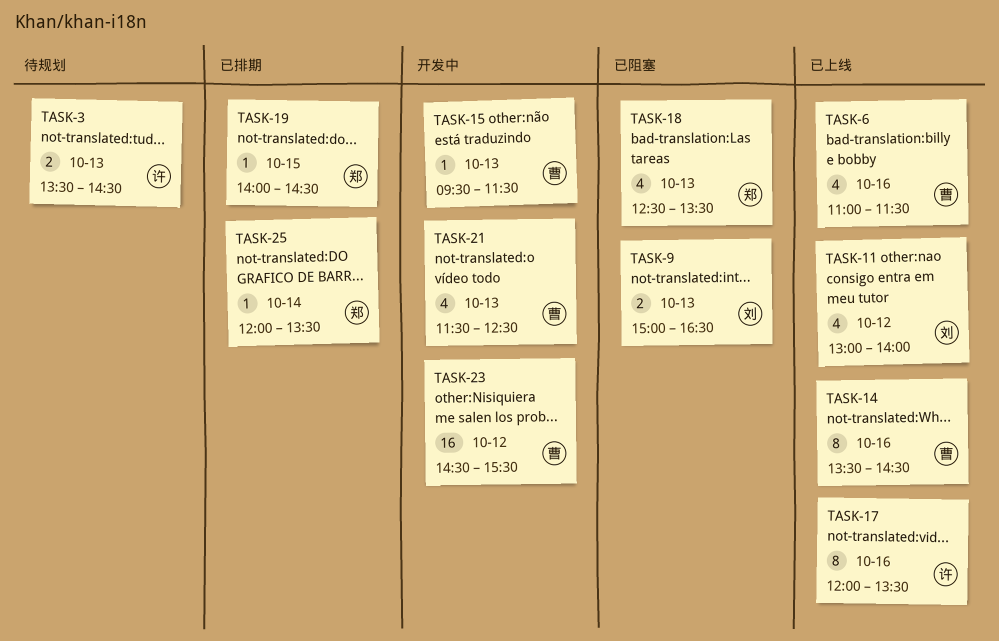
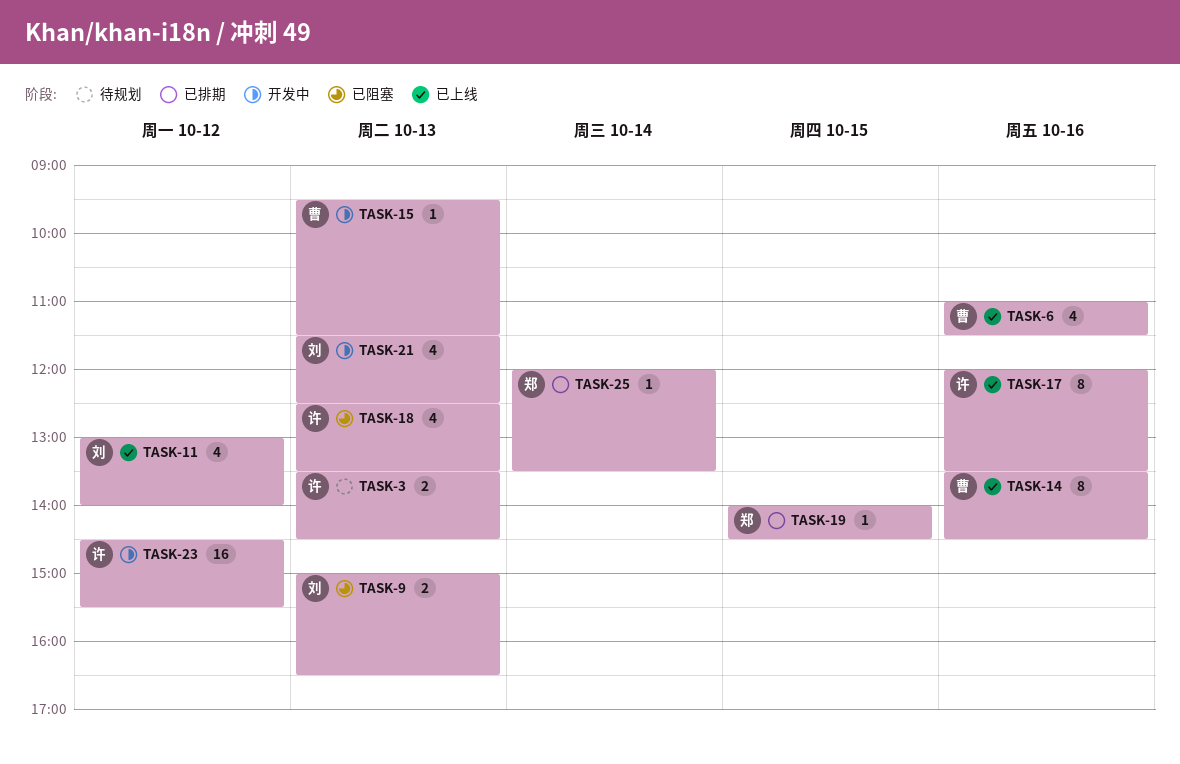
TASK-18, owner: 郑 -> 许
TASK-21, owner: 曹 -> 刘
TASK-23, owner: 曹 -> 许

